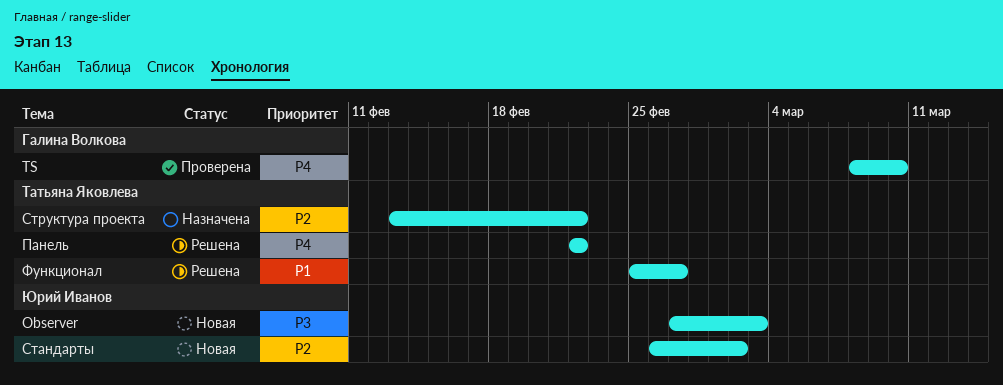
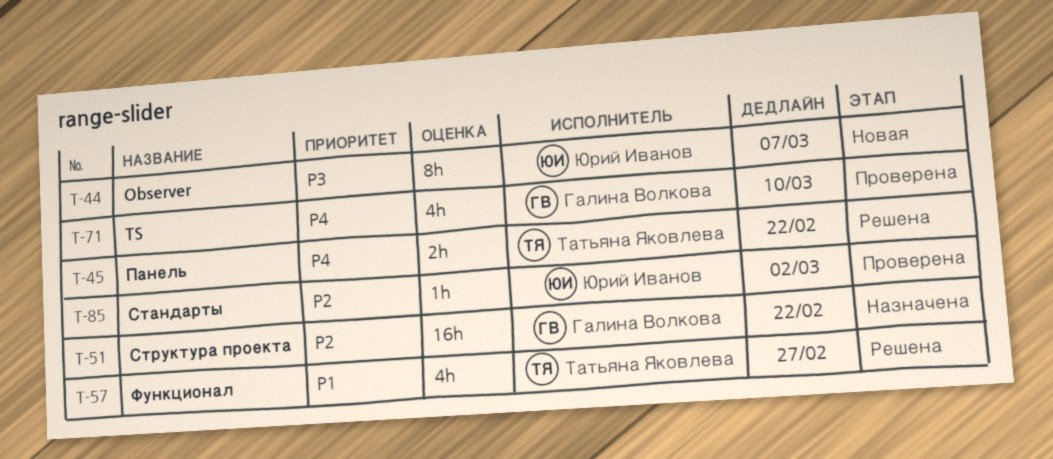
Observer, due: Mar 3 -> Mar 7
Стандарты, status: Новая -> Проверена
Структура проекта, owner: Татьяна Яковлева -> Галина Волкова

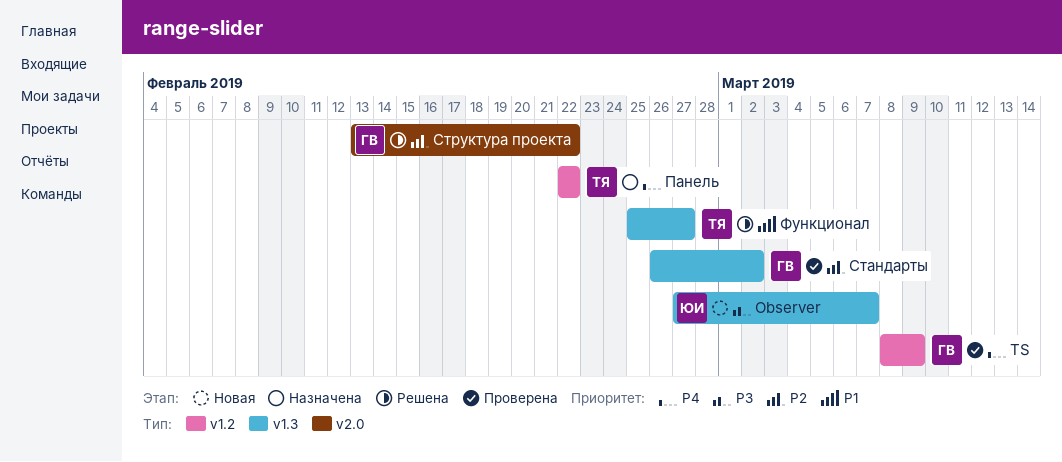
TS, due: Mar 10 -> Mar 9
Панель, status: Решена -> Назначена
Стандарты, owner: Юрий Иванов -> Галина Волкова
Структура проекта, status: Назначена -> Решена

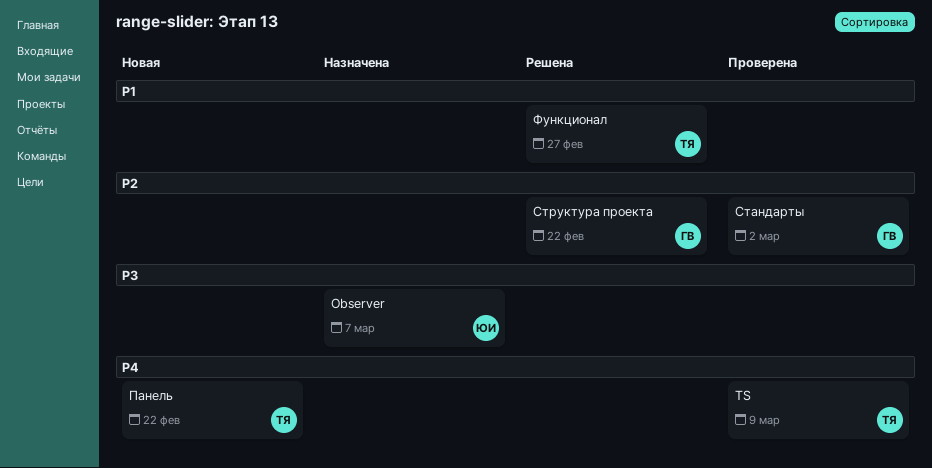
Observer, status: Новая -> Назначена
TS, owner: ГВ -> ТЯ
Панель, status: Назначена -> Новая

